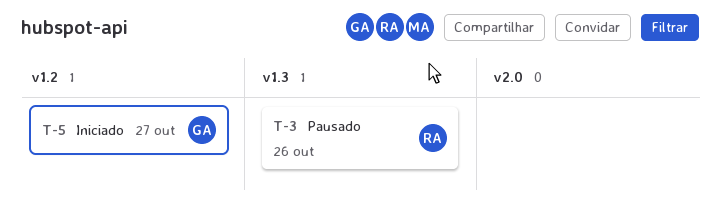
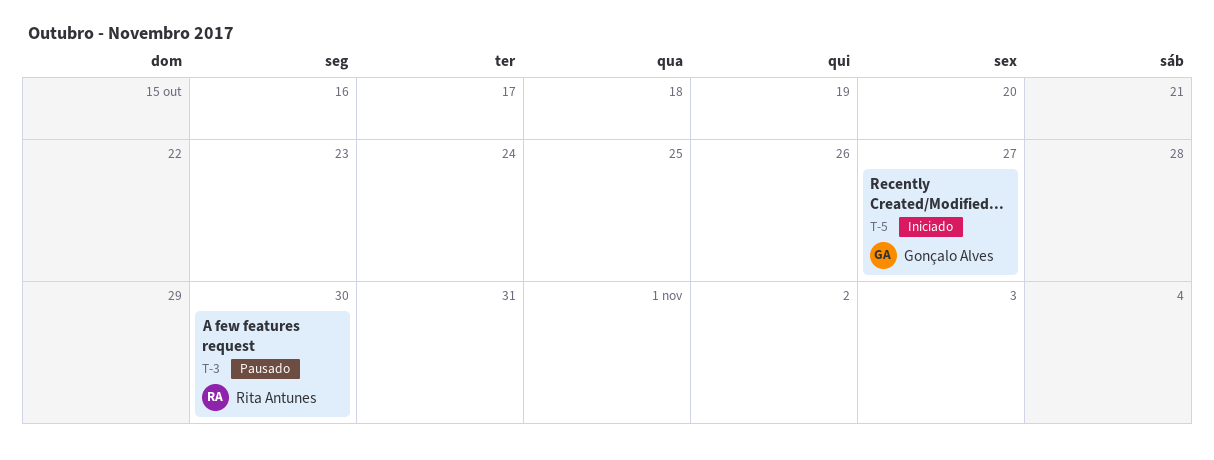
T-3, due: Oct 26 -> Oct 30

